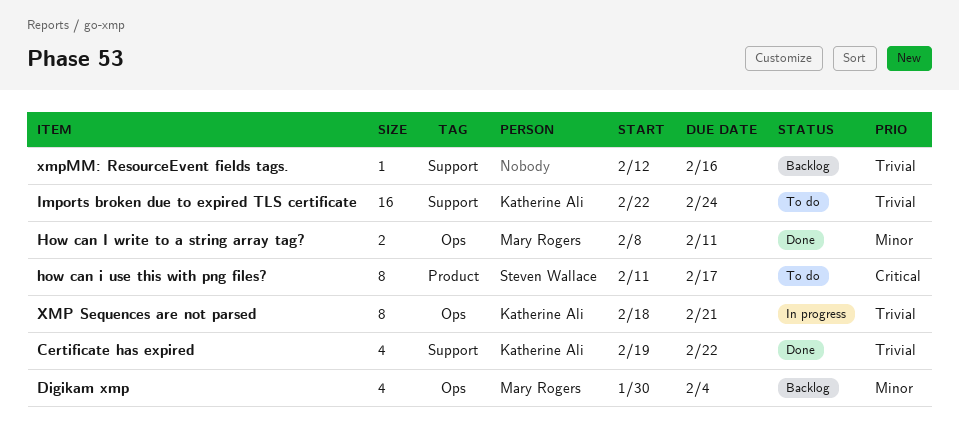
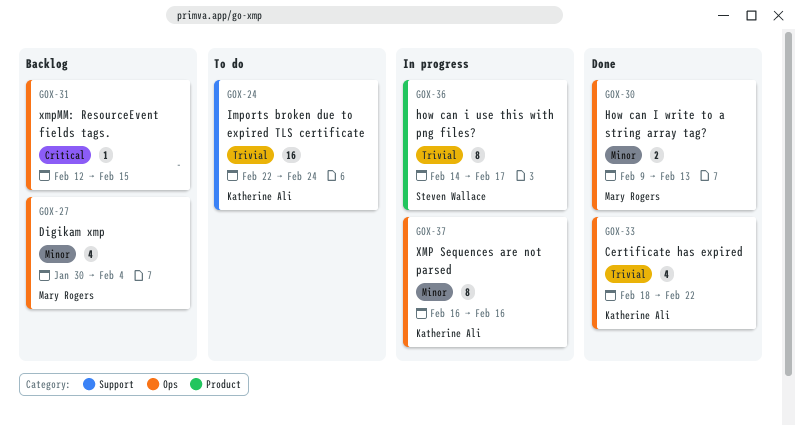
Certificate has expired, label: Support -> Ops
Certificate has expired, start: Feb 19 -> Feb 18
how can i use this with png files?, status: To do -> In progress
how can i use this with png files?, priority: Critical -> Trivial
how can i use this with png files?, start: Feb 11 -> Feb 14
How can I write to a string array tag?, start: Feb 8 -> Feb 9
How can I write to a string array tag?, due: Feb 11 -> Feb 13
XMP Sequences are not parsed, priority: Trivial -> Minor
XMP Sequences are not parsed, start: Feb 18 -> Feb 16
XMP Sequences are not parsed, due: Feb 21 -> Feb 16
xmpMM: ResourceEvent fields tags., priority: Trivial -> Critical
xmpMM: ResourceEvent fields tags., label: Support -> Ops
xmpMM: ResourceEvent fields tags., due: Feb 16 -> Feb 15

